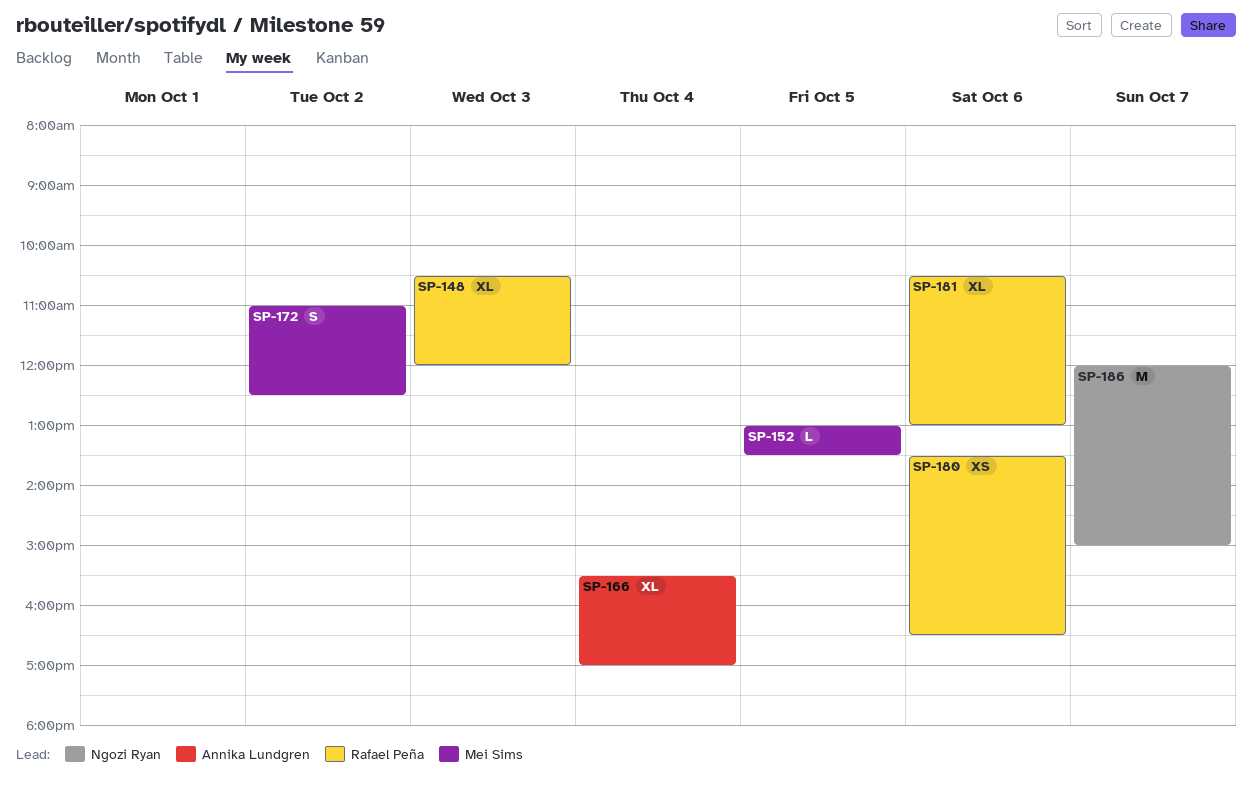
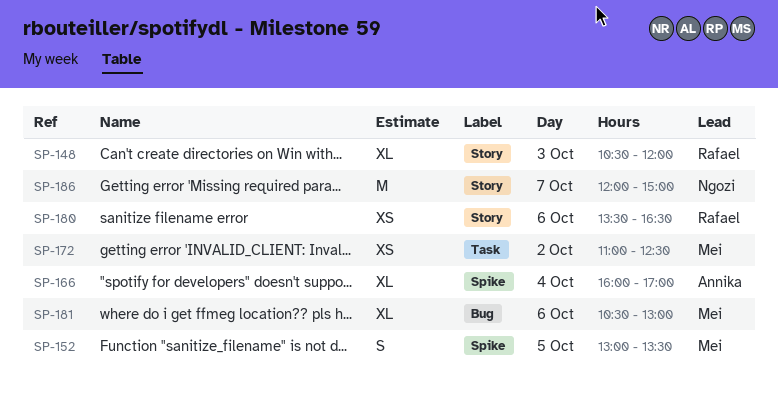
SP-152, estimate: L -> S
SP-166, begins: 15:30 -> 16:00
SP-172, estimate: S -> XS
SP-181, owner: Rafael Peña -> Mei Sims

